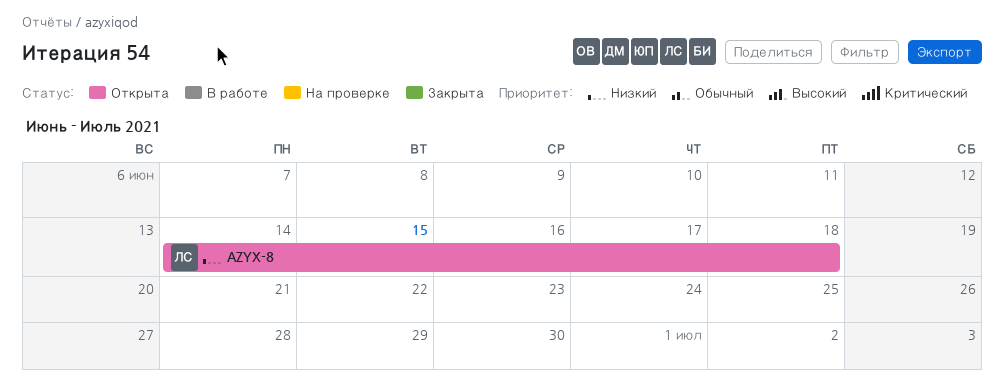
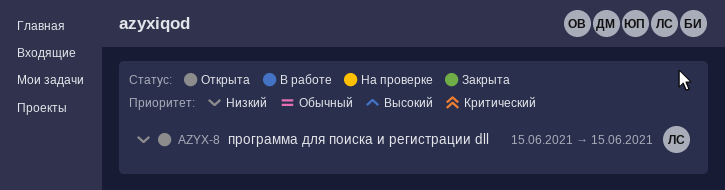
AZYX-8, start: Jun 14 -> Jun 15
AZYX-8, due: Jun 18 -> Jun 15

